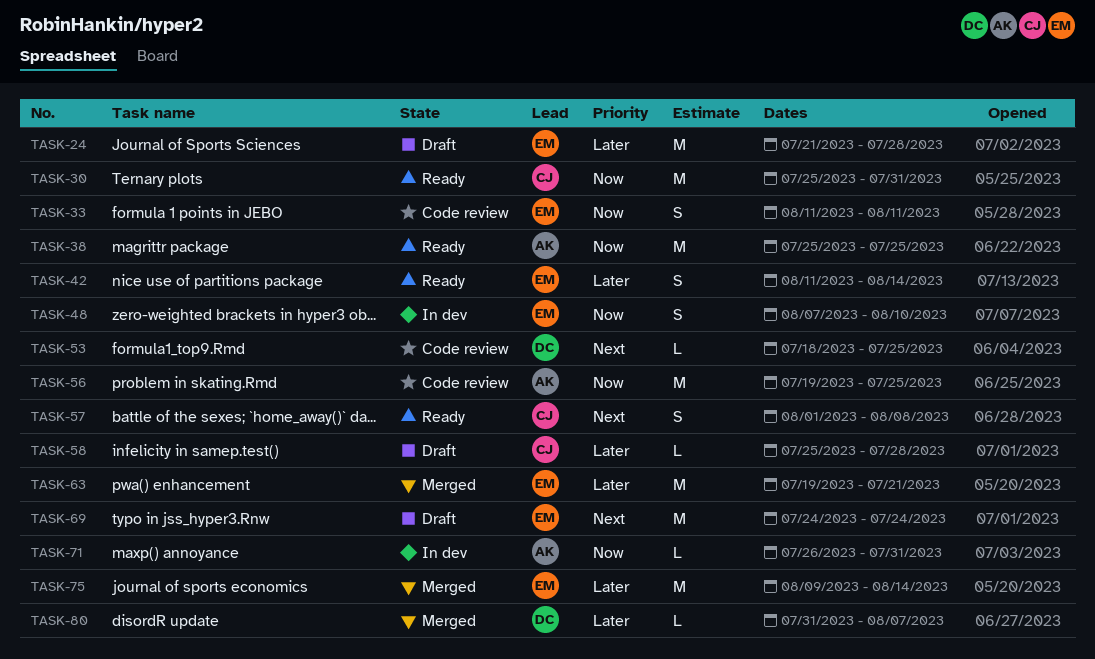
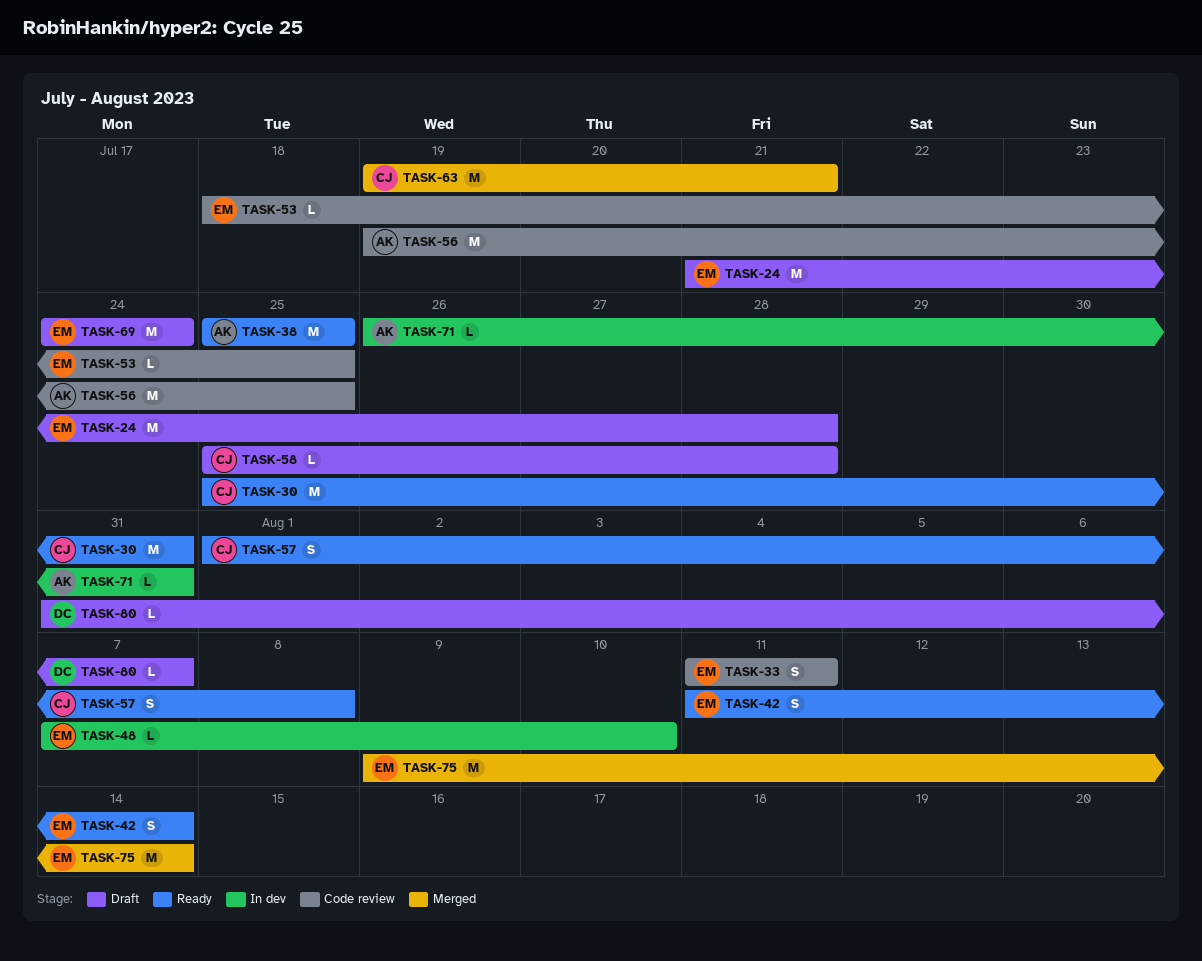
TASK-48, estimate: S -> L
TASK-53, owner: DC -> EM
TASK-63, owner: EM -> CJ
TASK-80, status: Merged -> Draft

